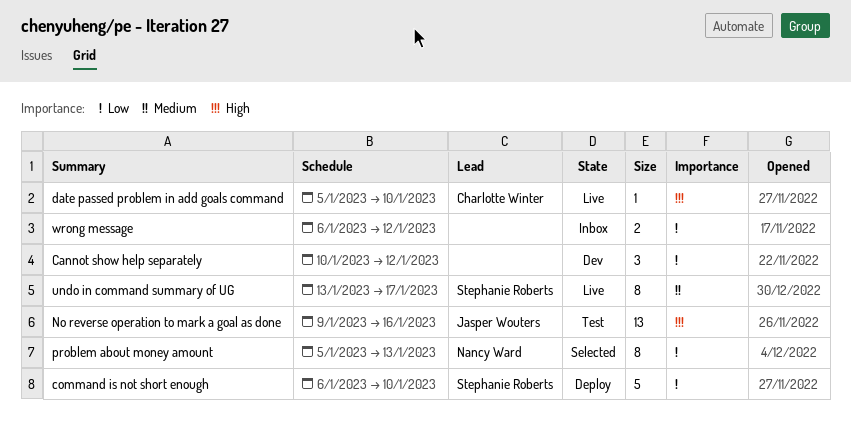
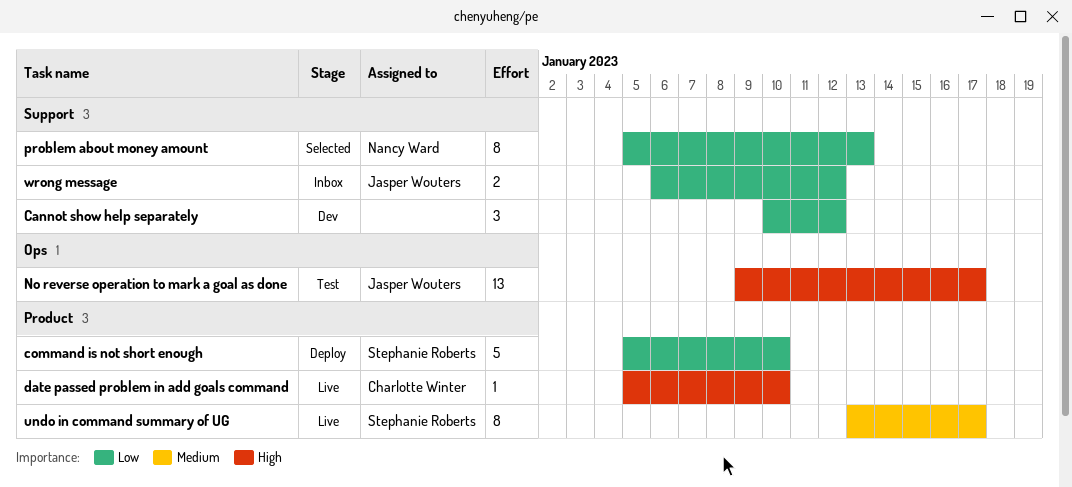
command is not short enough, start: Jan 6 -> Jan 5
No reverse operation to mark a goal as done, due: Jan 16 -> Jan 17
wrong message, owner: none -> Jasper Wouters

